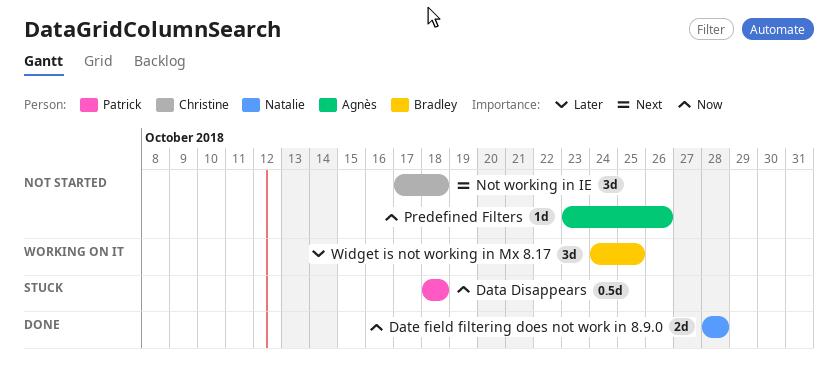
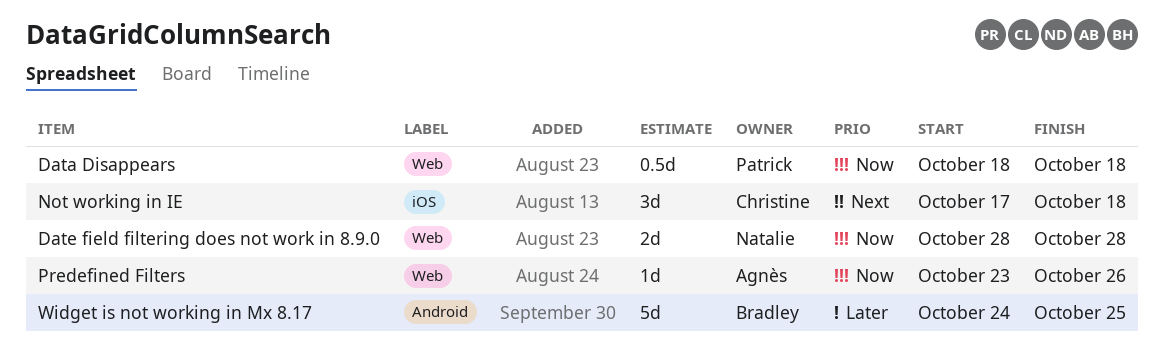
Widget is not working in Mx 8.17, estimate: 3d -> 5d

